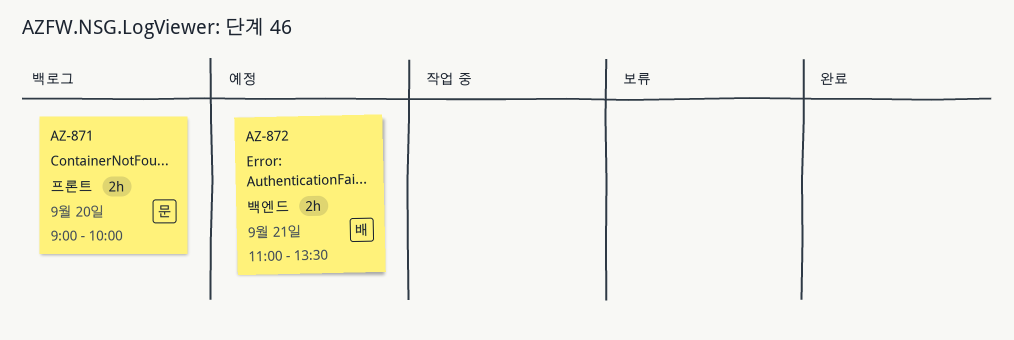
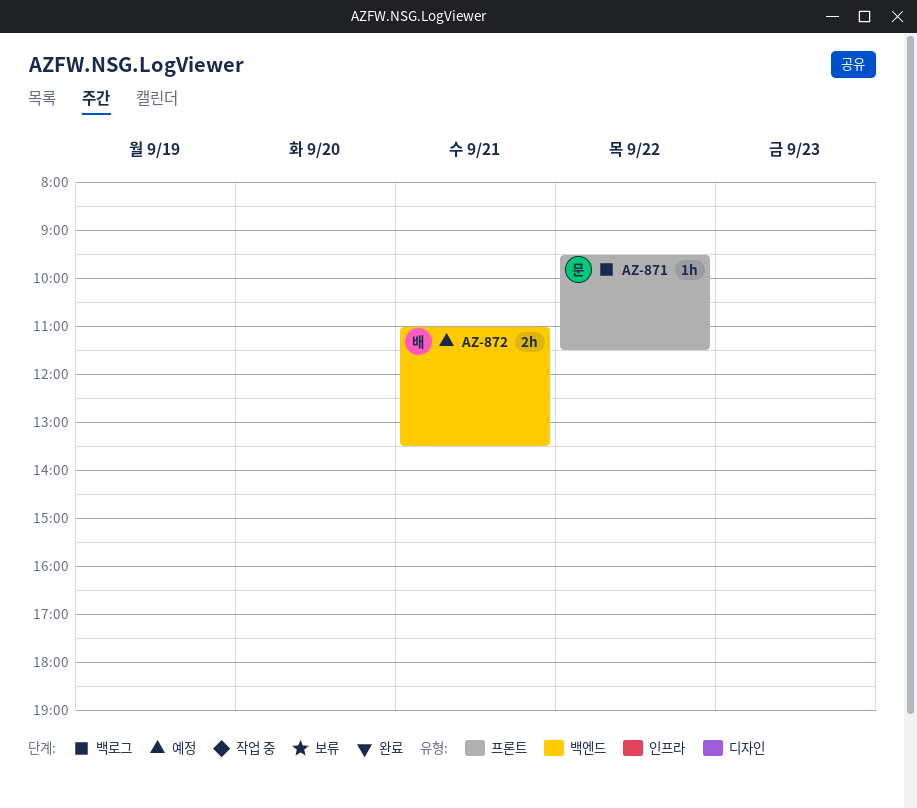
AZ-871, estimate: 2h -> 1h
AZ-871, day: Sep 20 -> Sep 22
AZ-871, begins: 09:00 -> 09:30
AZ-871, ends: 10:00 -> 11:30

